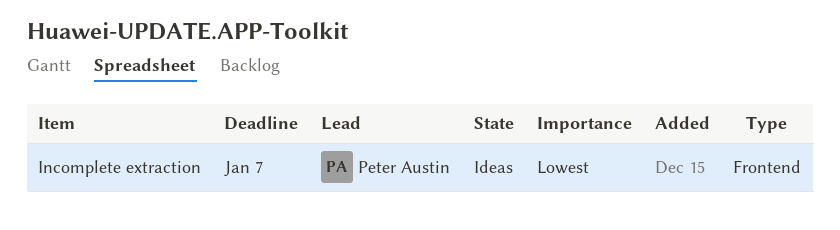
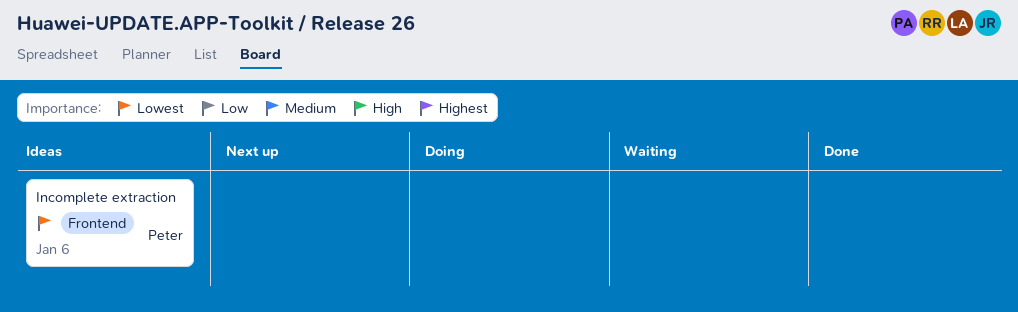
Incomplete extraction, due: Jan 7 -> Jan 6

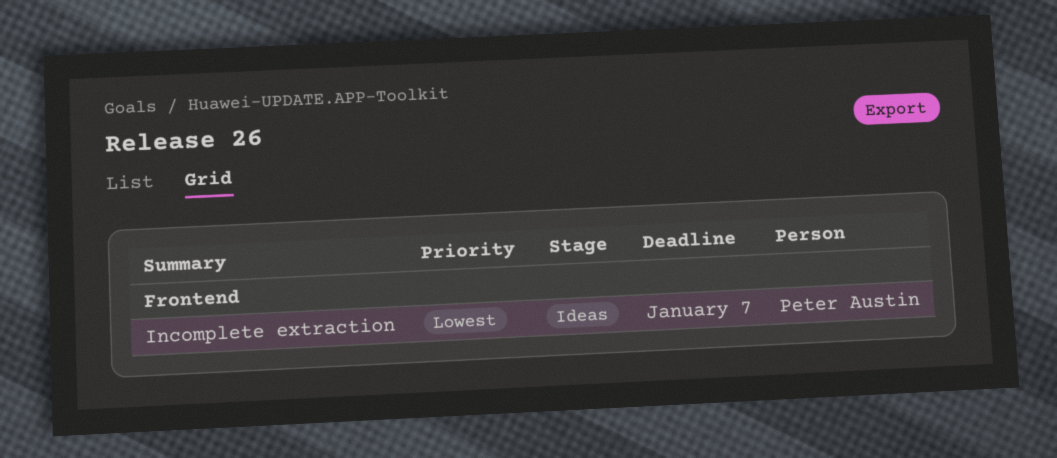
Incomplete extraction, due: Jan 6 -> Jan 7

